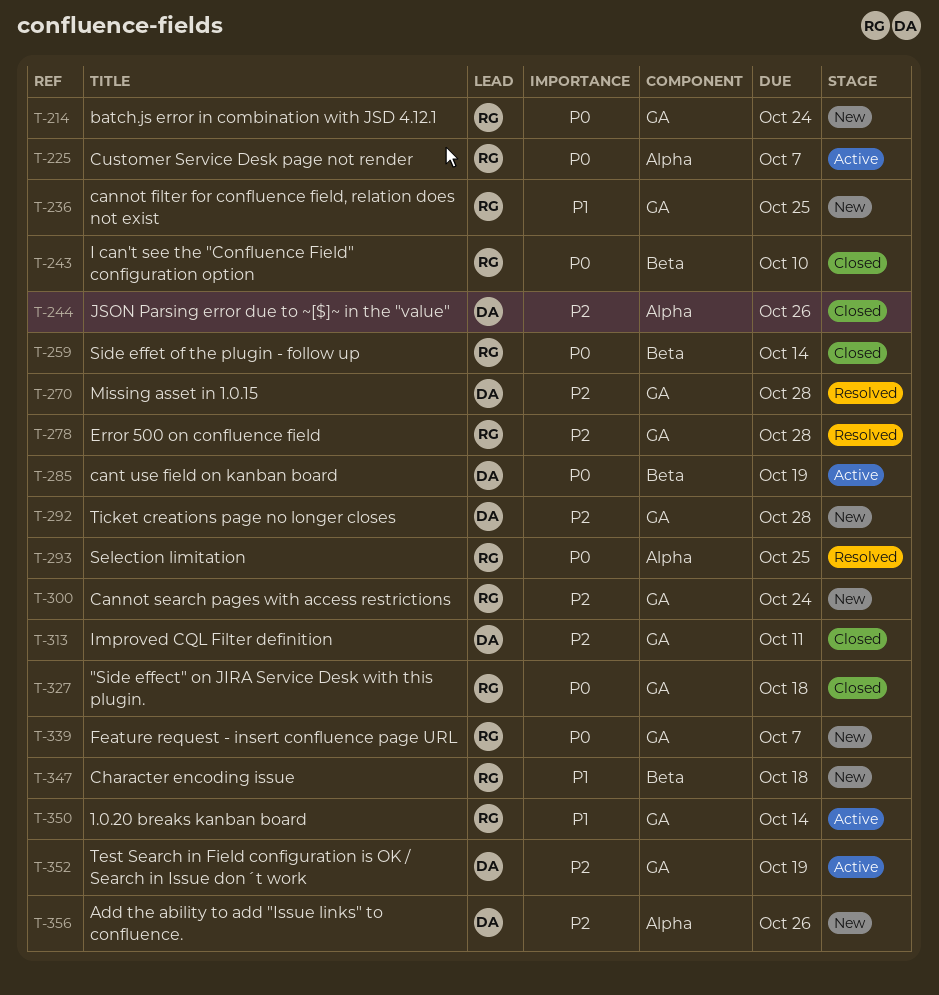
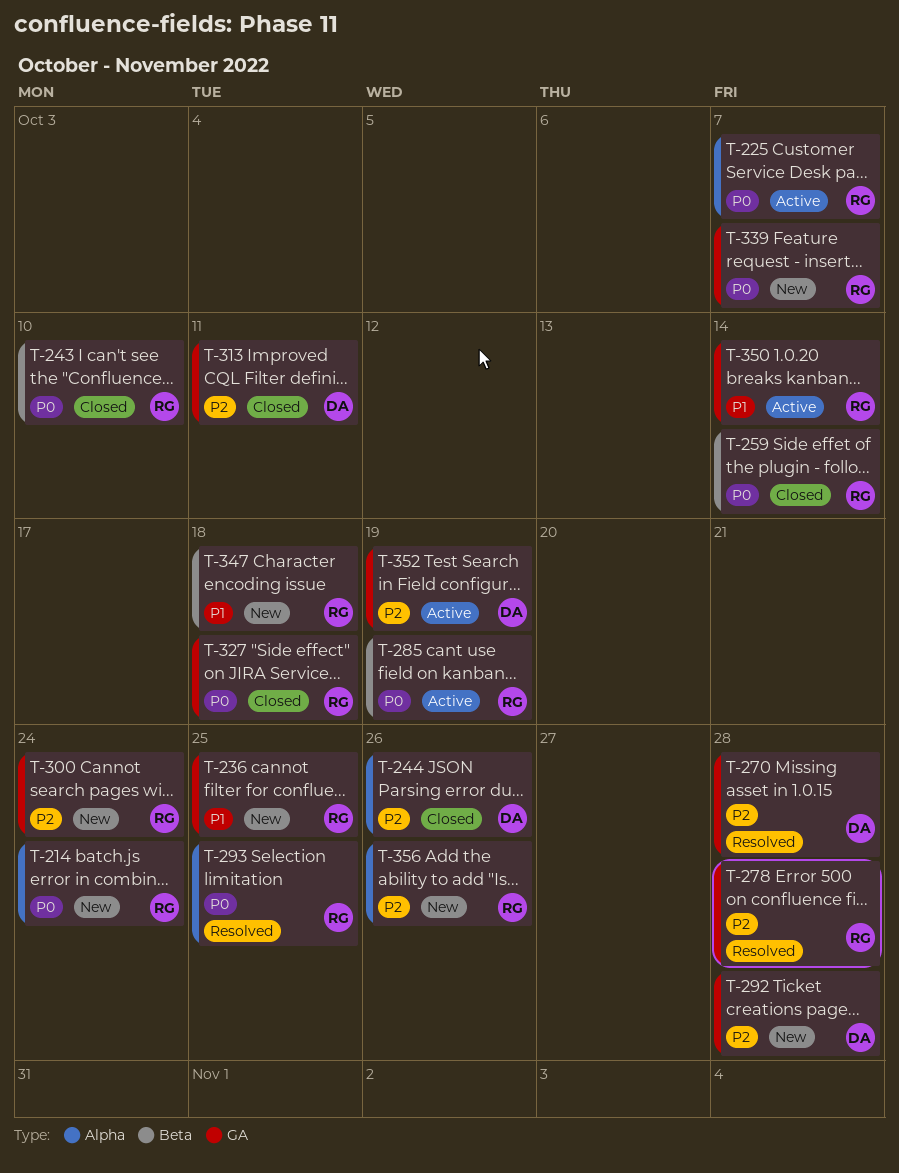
T-214, label: GA -> Alpha
T-285, owner: DA -> RG
T-356, owner: DA -> RG

